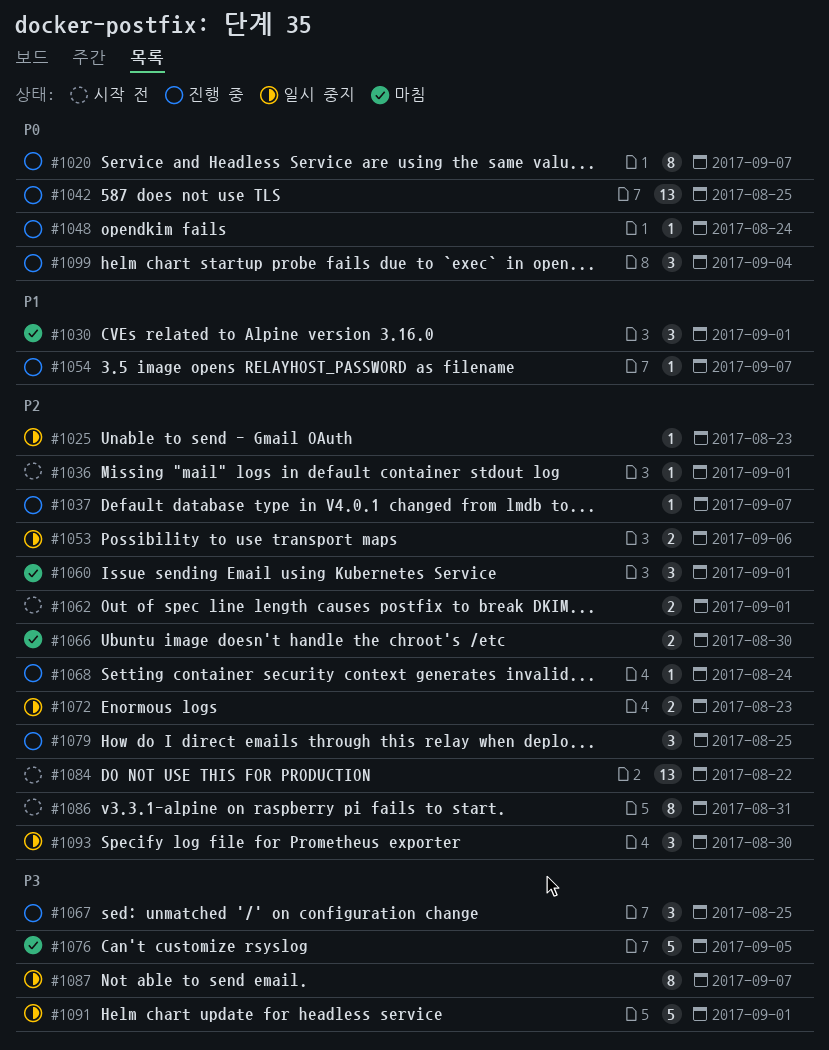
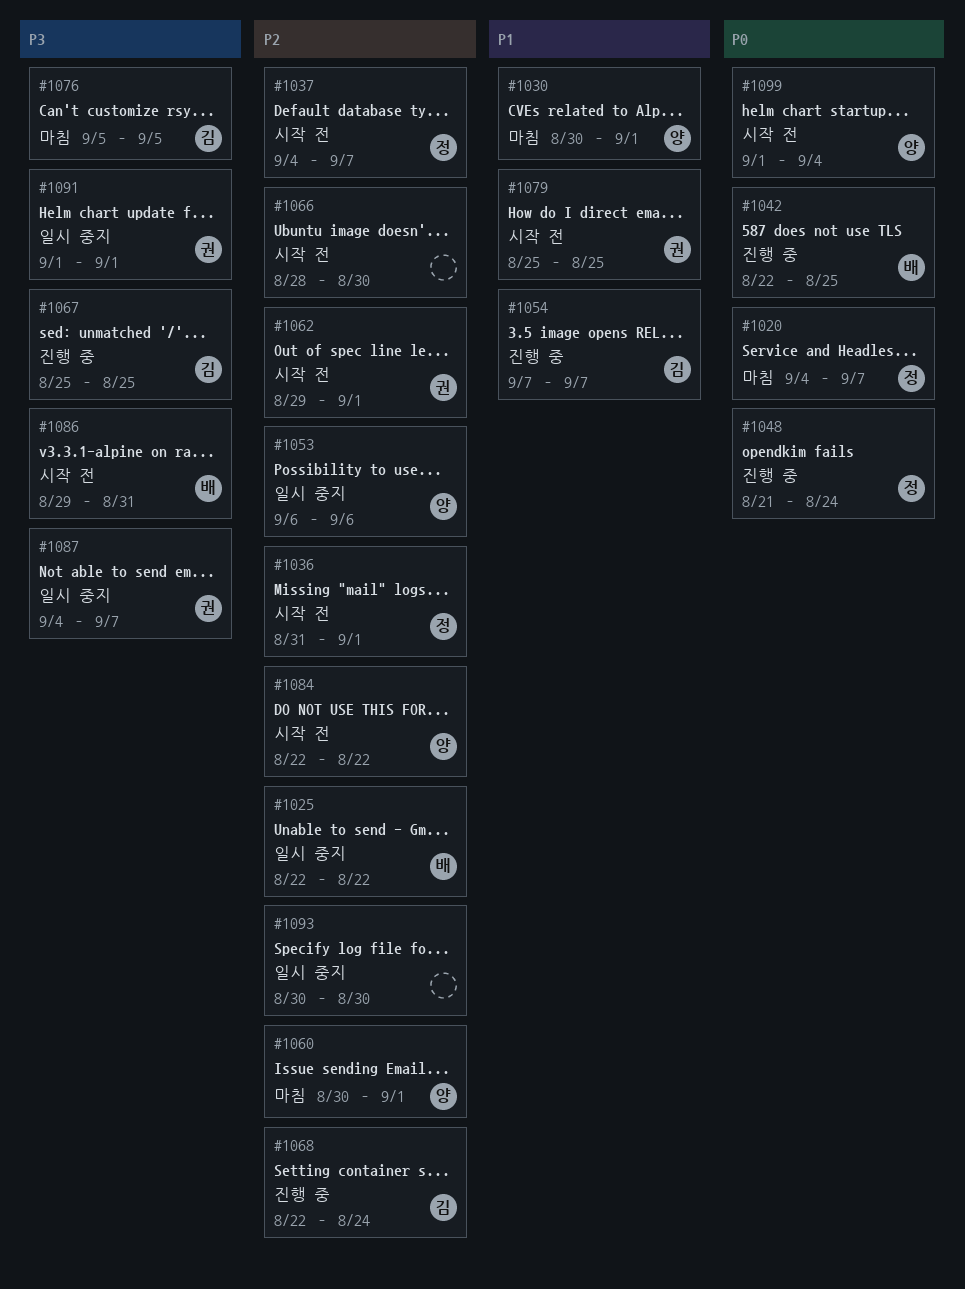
#1020, status: 진행 중 -> 마침
#1025, due: Aug 23 -> Aug 22
#1037, status: 진행 중 -> 시작 전
#1066, status: 마침 -> 시작 전
#1072: present -> none
#1079, status: 진행 중 -> 시작 전
#1079, priority: P2 -> P1
#1086, priority: P2 -> P3
#1099, status: 진행 중 -> 시작 전

